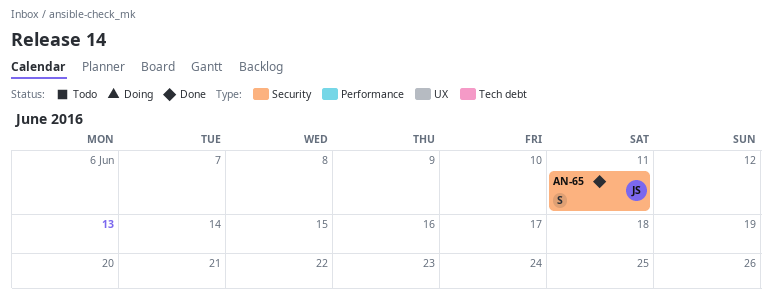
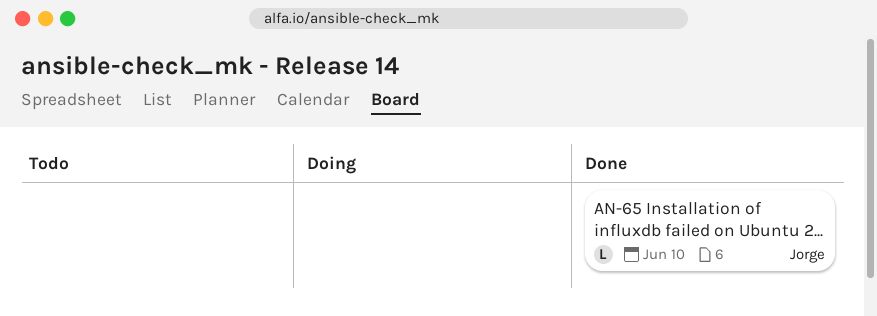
AN-65, estimate: S -> L
AN-65, due: Jun 11 -> Jun 10

